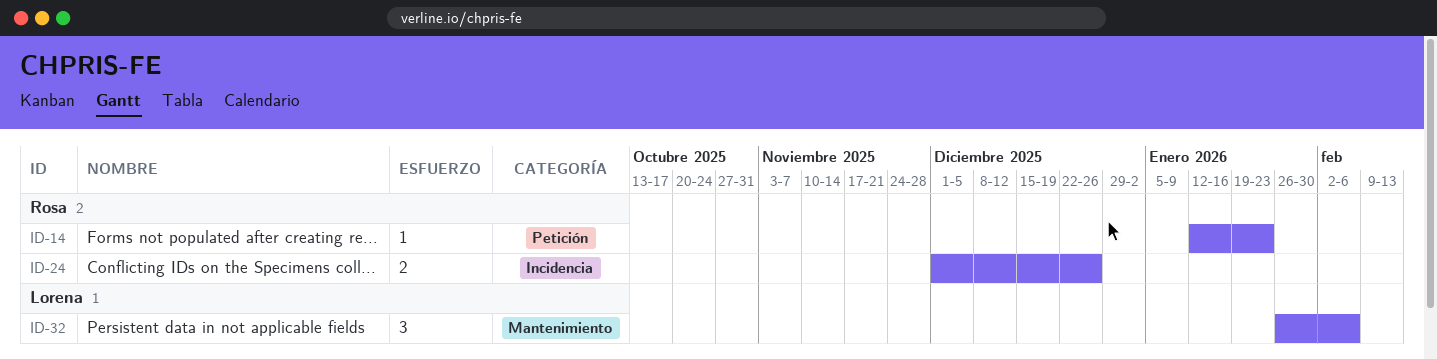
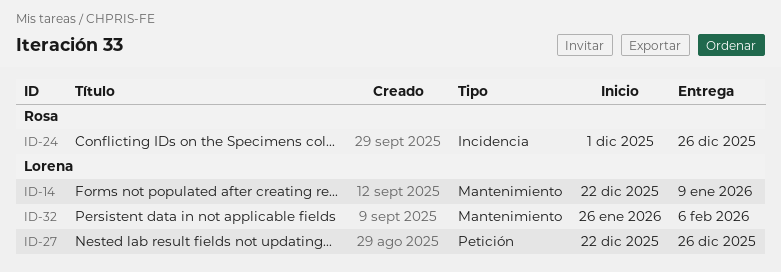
ID-14, owner: Rosa -> Lorena
ID-14, label: Petición -> Mantenimiento
ID-14, start: Jan 12 -> Dec 22
ID-14, due: Jan 23 -> Jan 9
ID-27: none -> present

